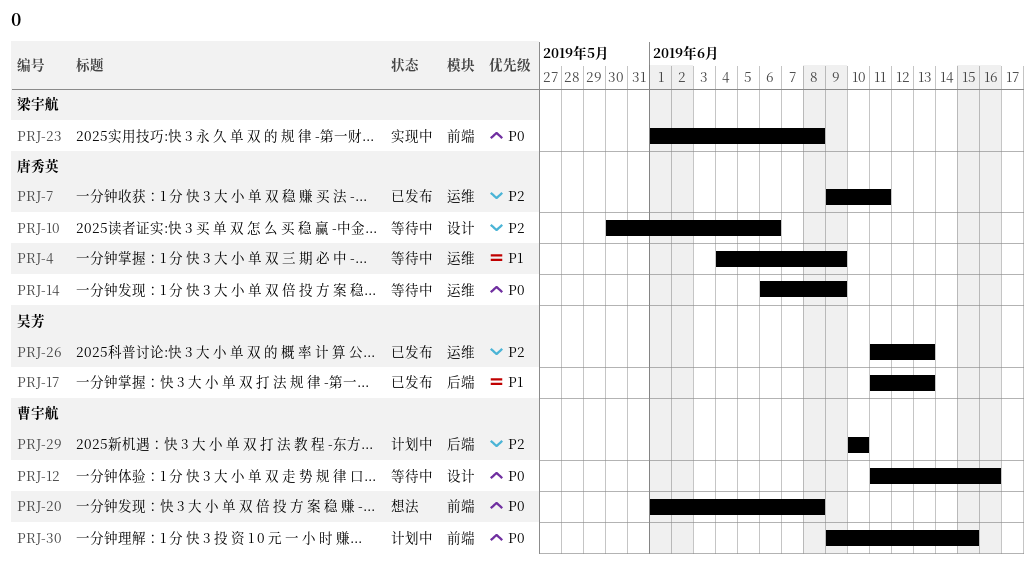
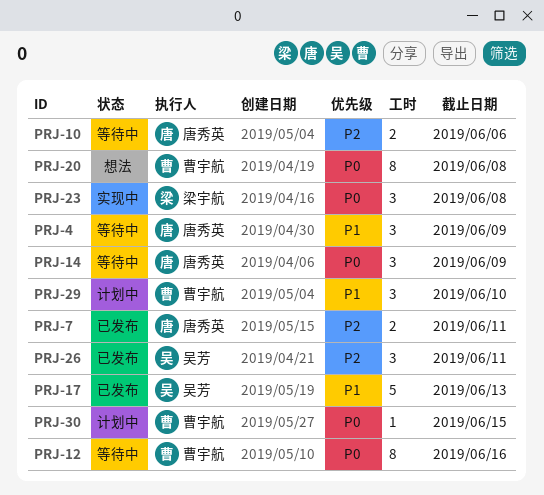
PRJ-26, due: Jun 13 -> Jun 11
PRJ-29, priority: P2 -> P1

